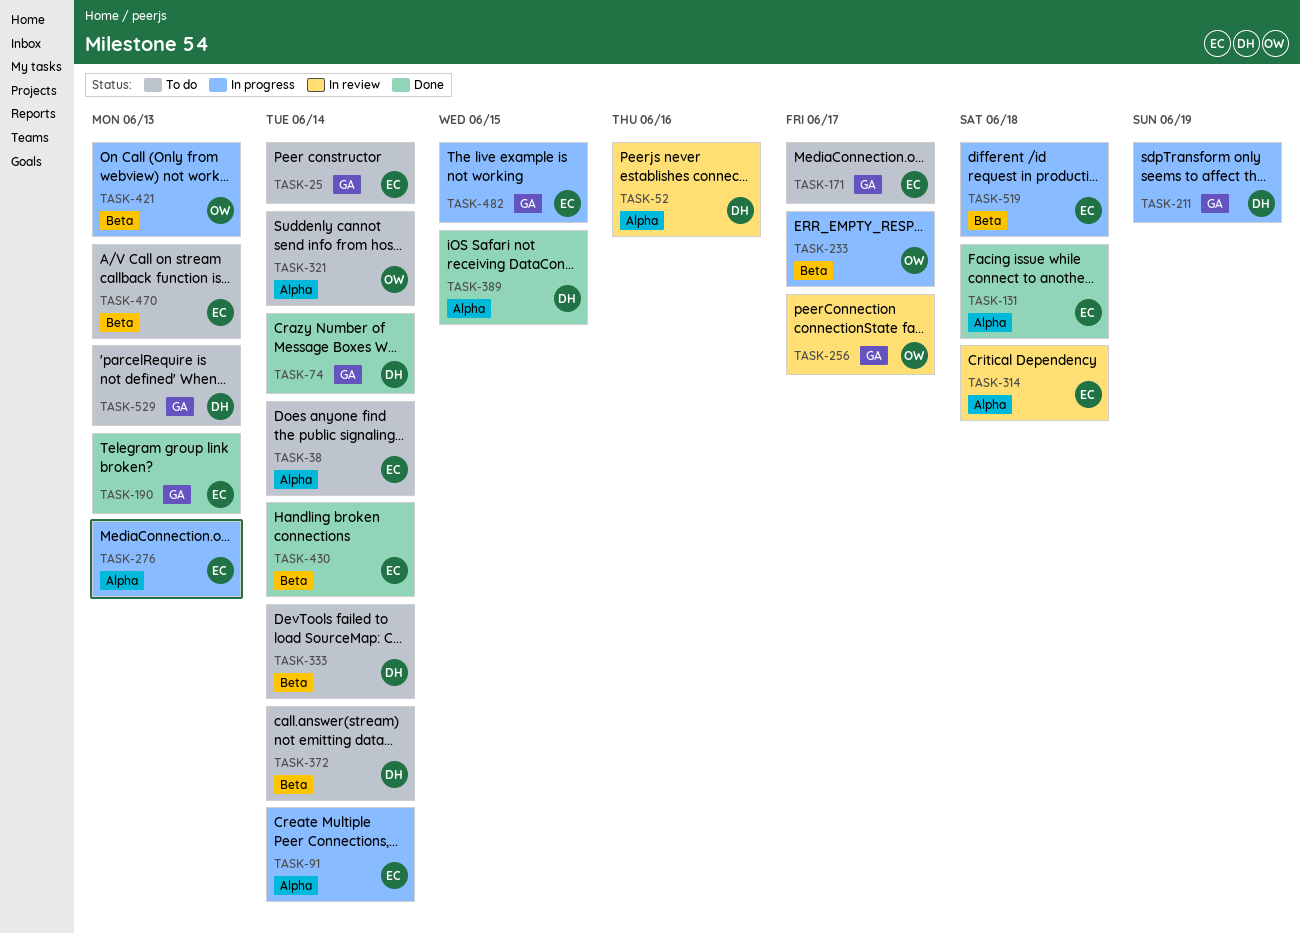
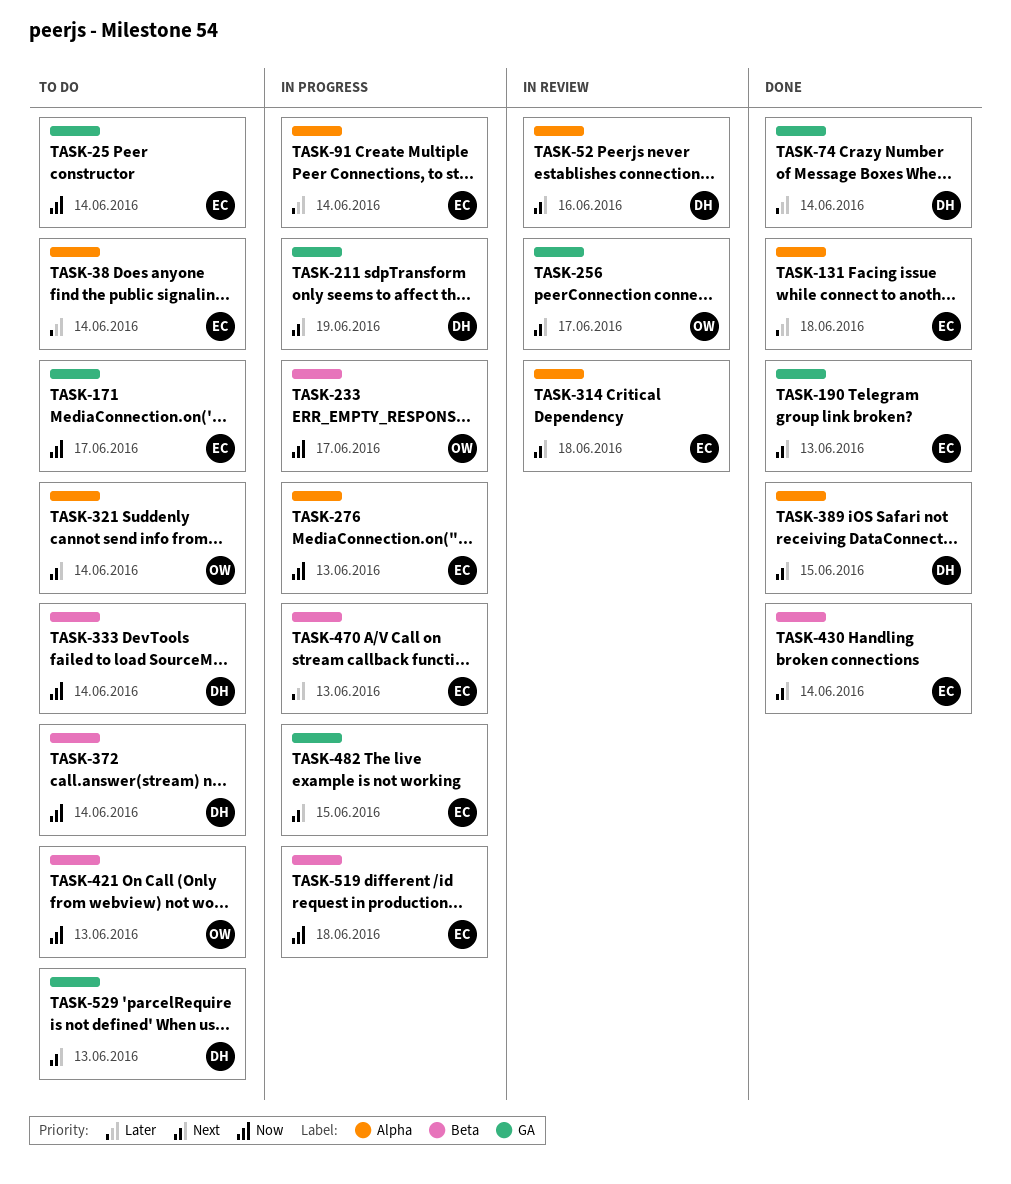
TASK-421, status: In progress -> To do
TASK-470, status: To do -> In progress

